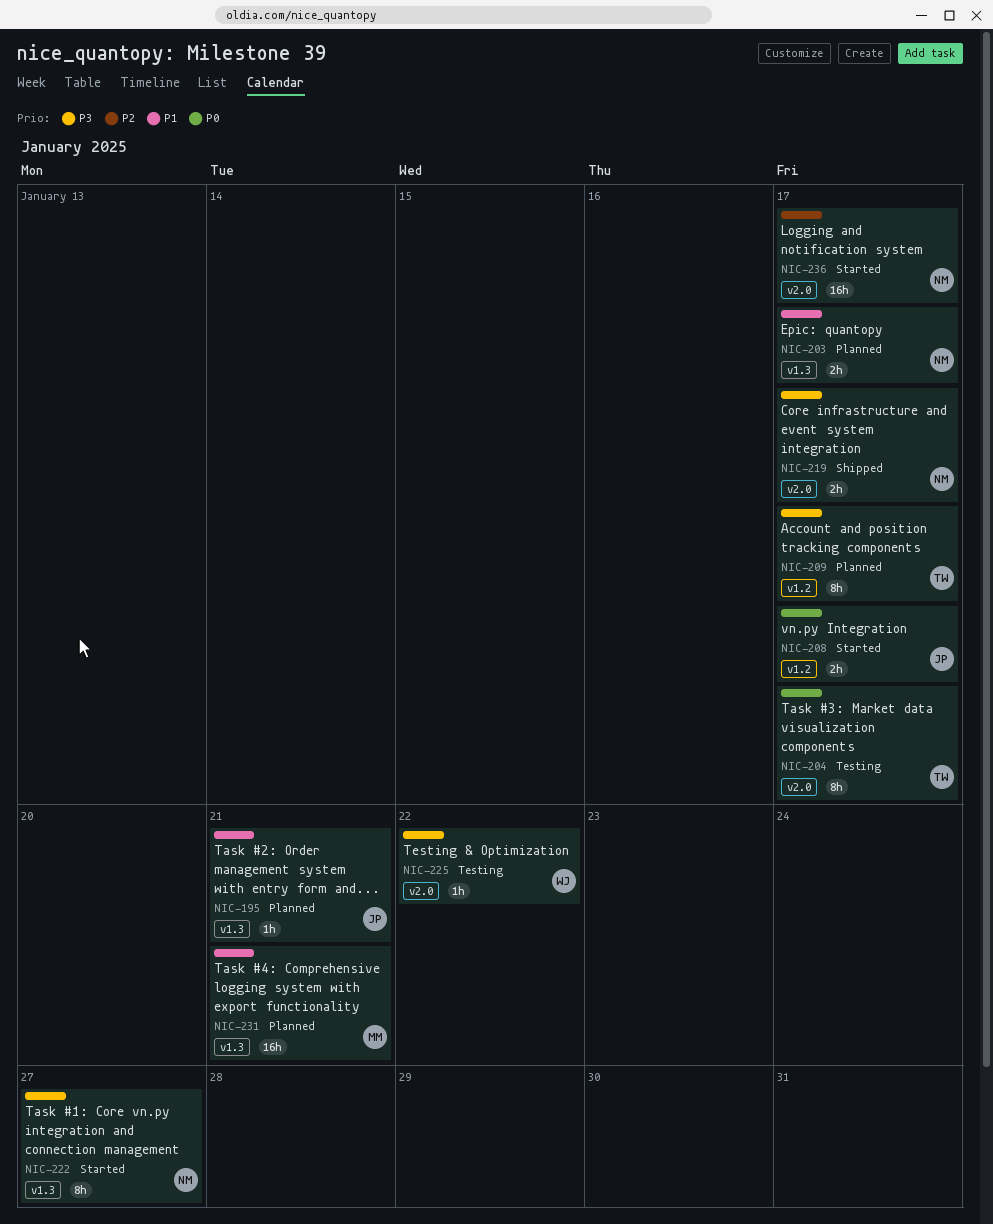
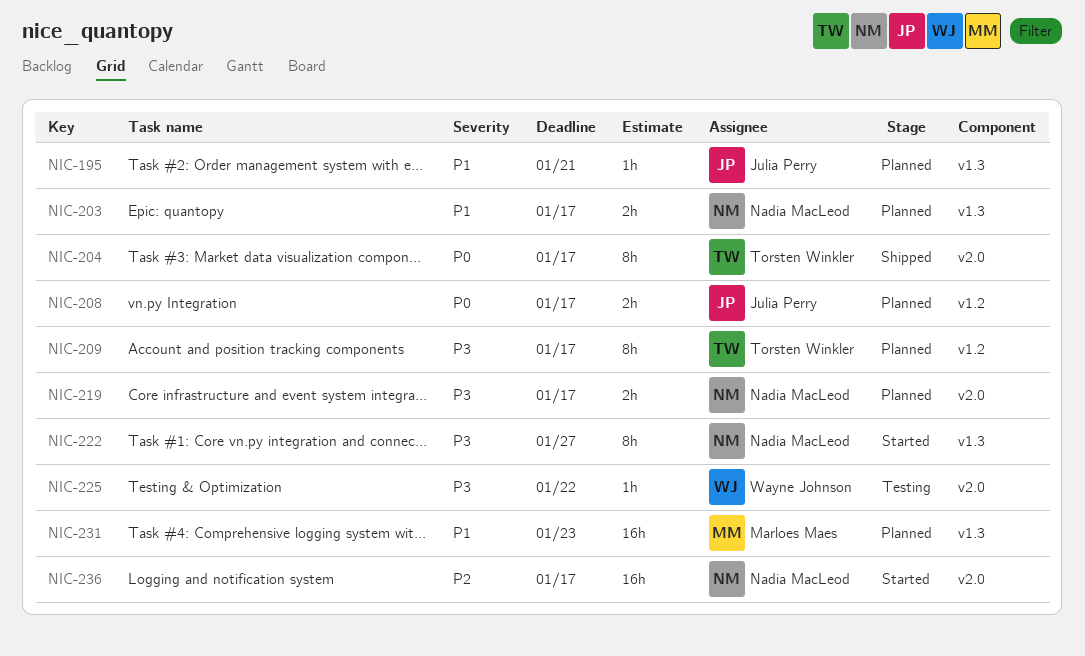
NIC-204, status: Testing -> Shipped
NIC-208, status: Started -> Planned
NIC-219, status: Shipped -> Planned
NIC-231, due: Jan 21 -> Jan 23

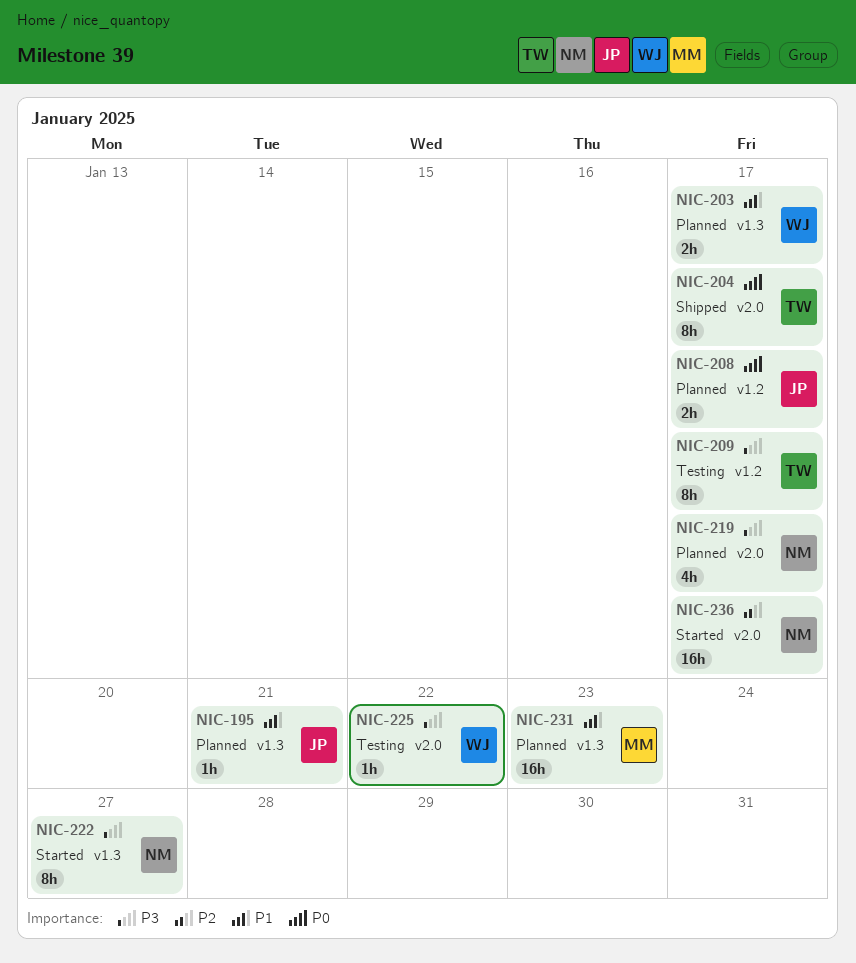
NIC-203, owner: Nadia MacLeod -> Wayne Johnson
NIC-209, status: Planned -> Testing
NIC-219, estimate: 2h -> 4h

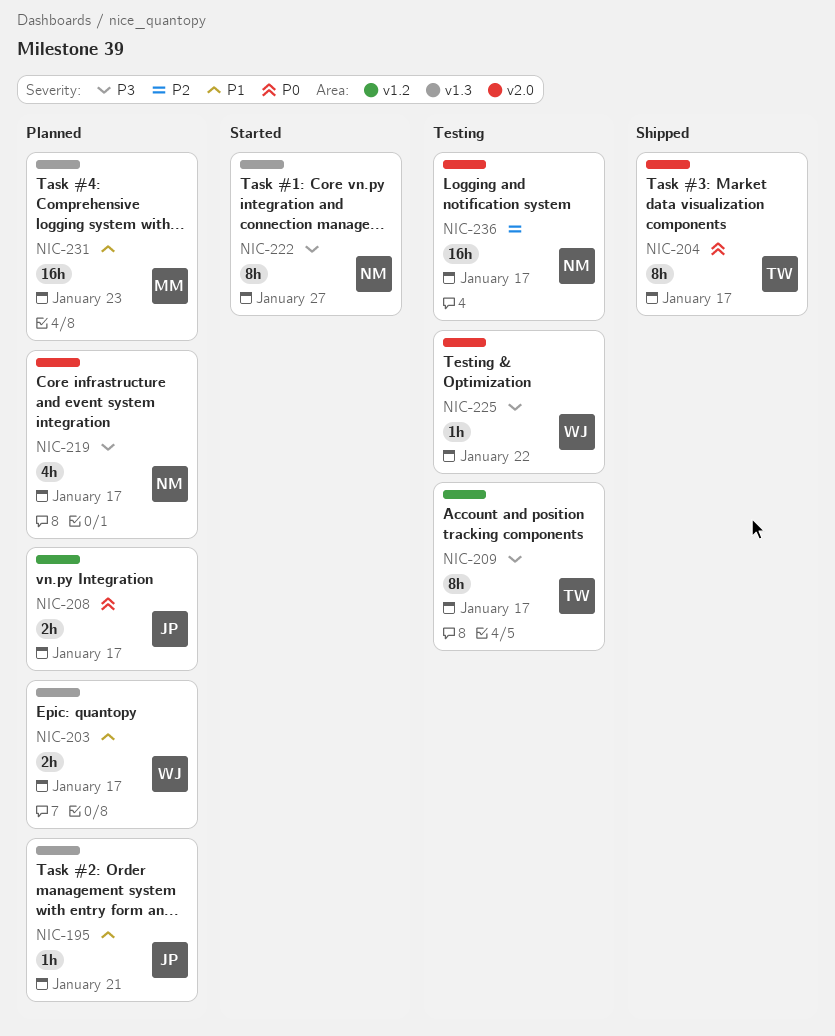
NIC-236, status: Started -> Testing

